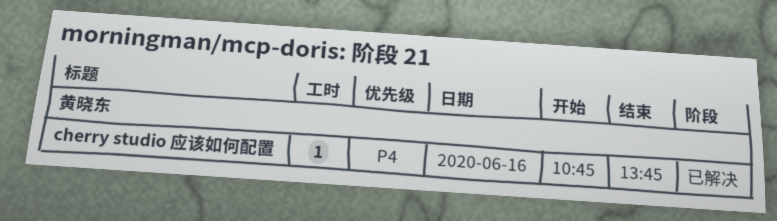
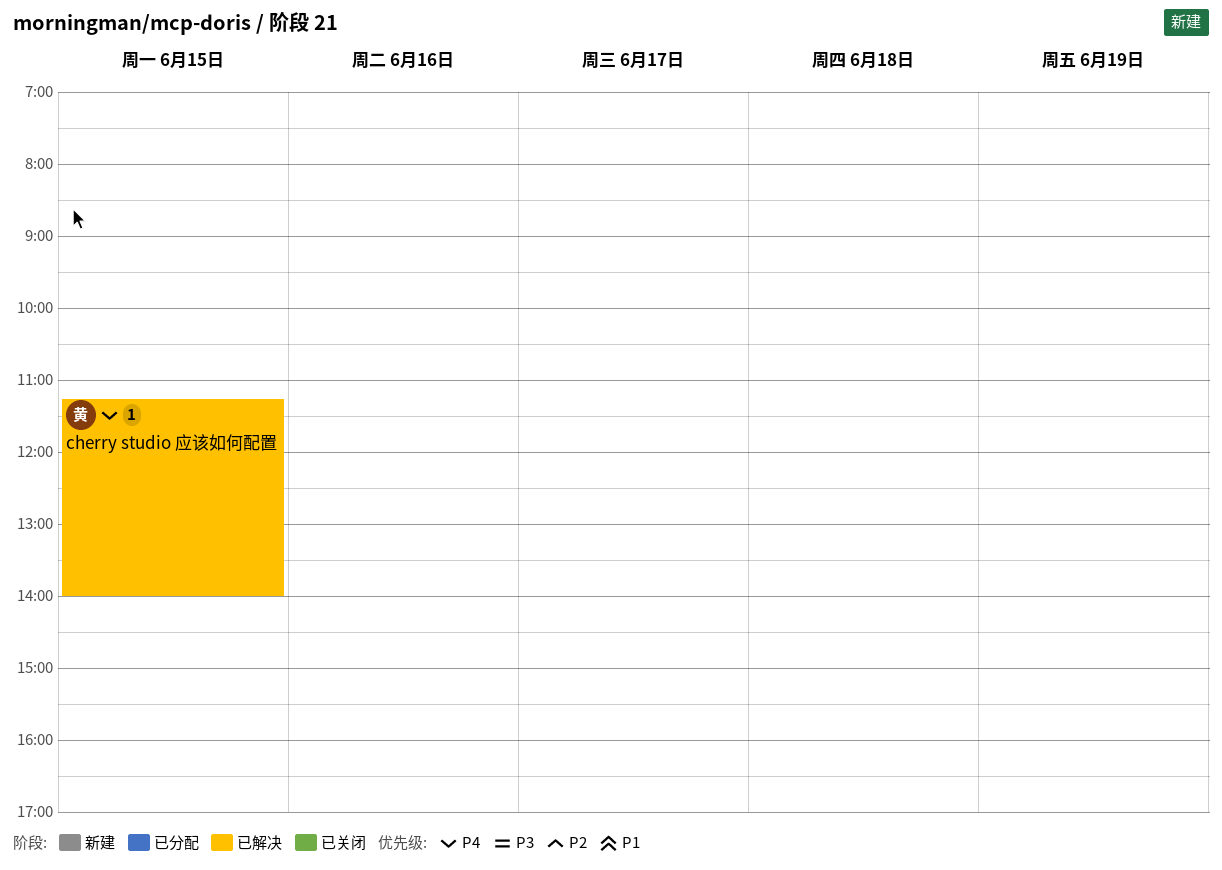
cherry studio 应该如何配置, day: Jun 16 -> Jun 15
cherry studio 应该如何配置, begins: 10:45 -> 11:15
cherry studio 应该如何配置, ends: 13:45 -> 14:00

